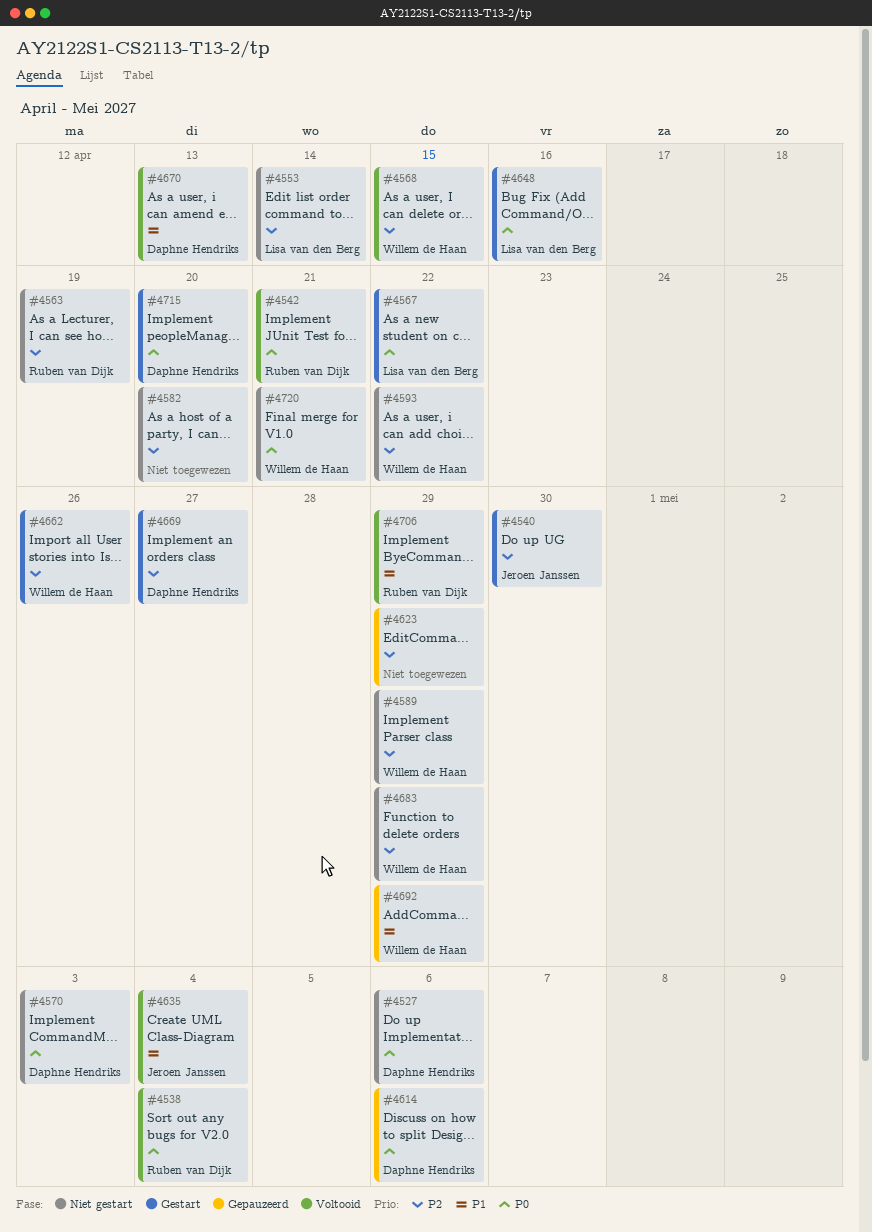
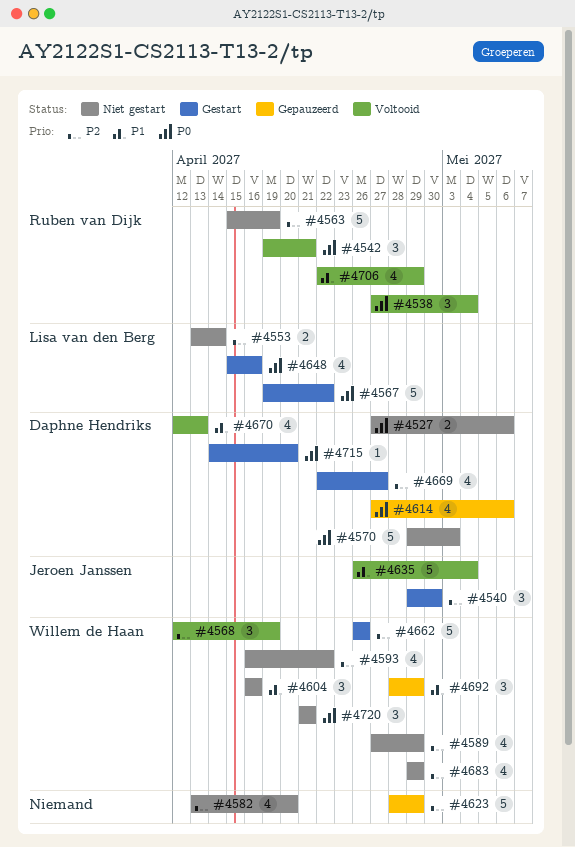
#4568, due: Apr 15 -> Apr 19
#4604: none -> present

